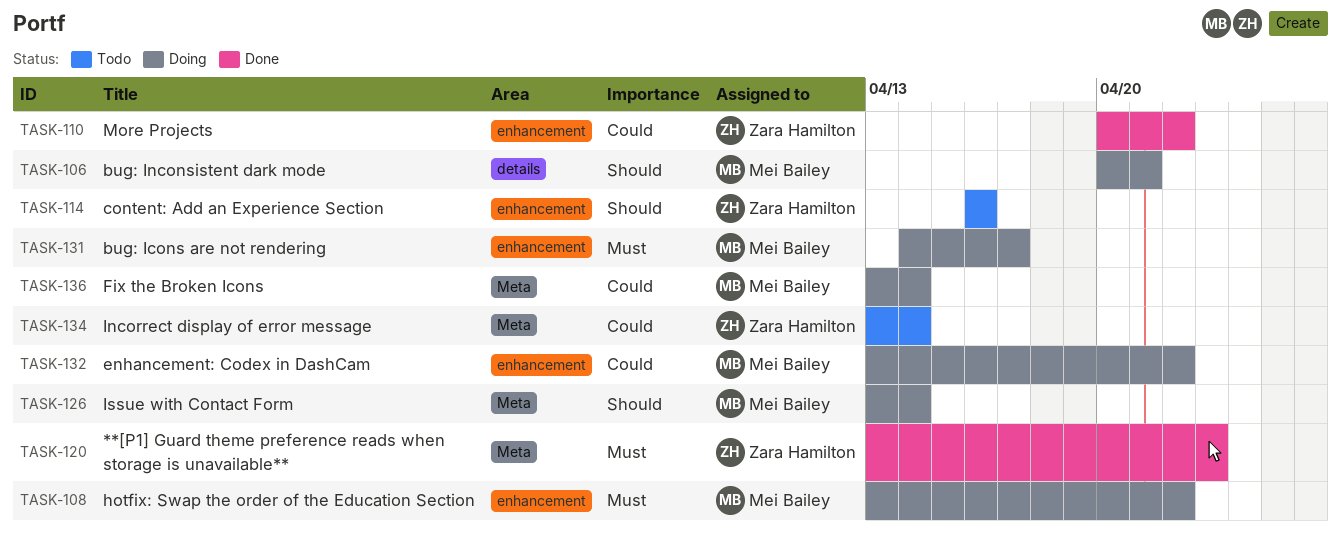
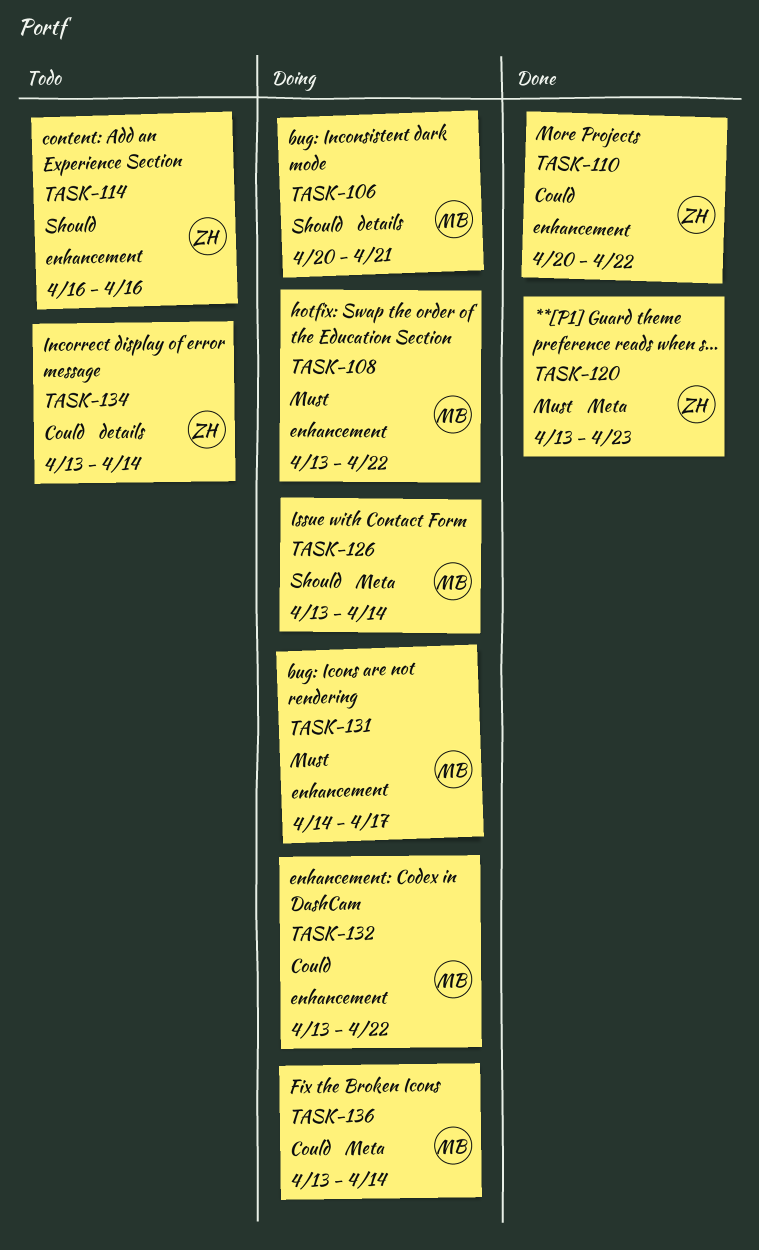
TASK-134, label: Meta -> details

